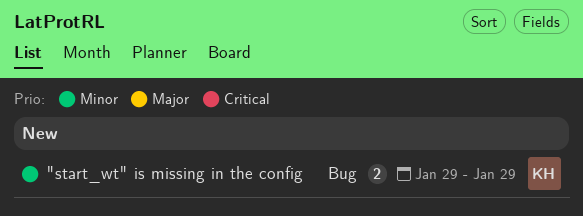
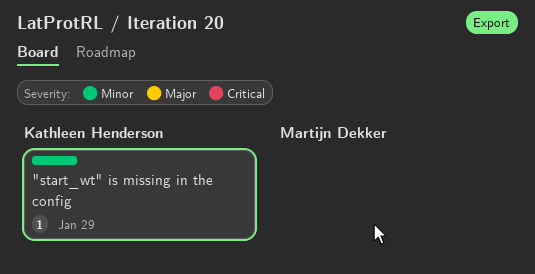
"start_wt" is missing in the config, estimate: 2 -> 1

